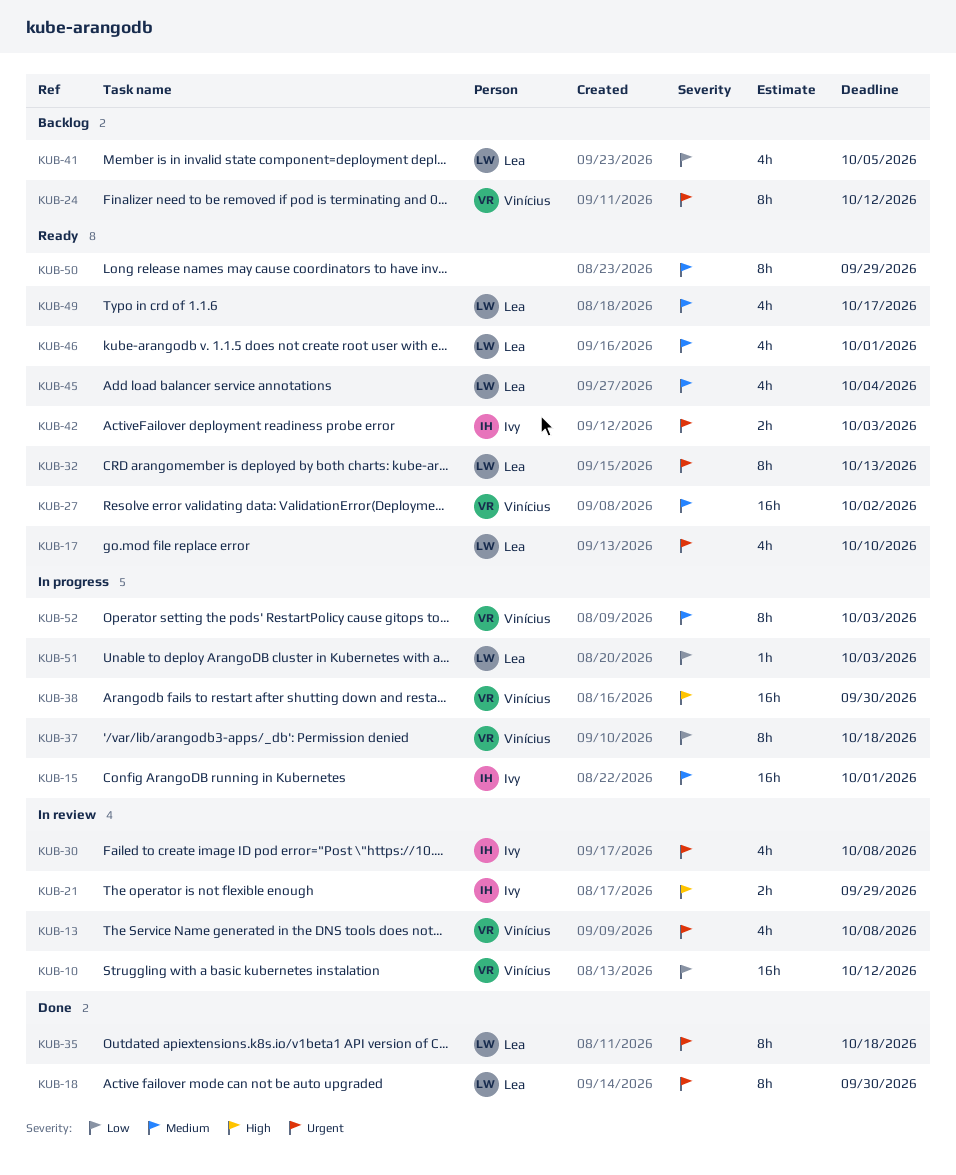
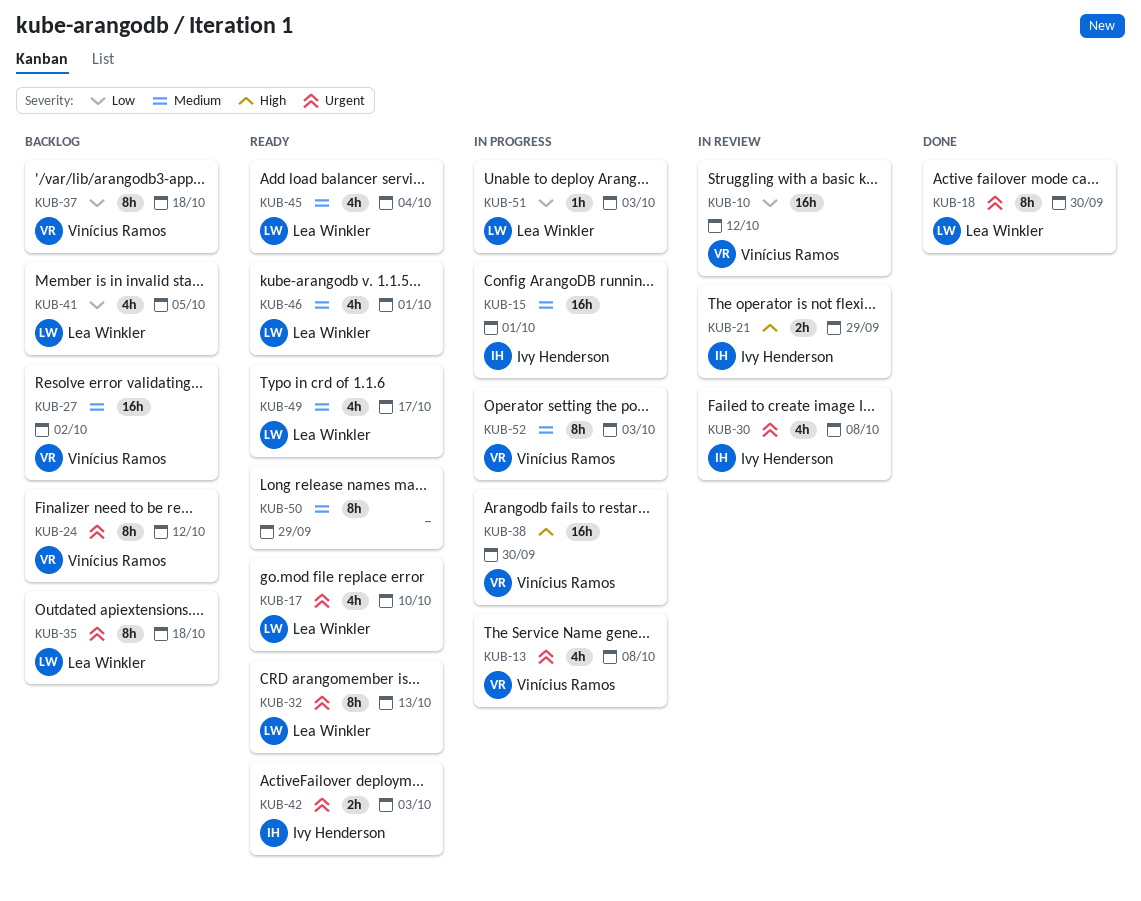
KUB-13, status: In review -> In progress
KUB-27, status: Ready -> Backlog
KUB-35, status: Done -> Backlog
KUB-37, status: In progress -> Backlog

